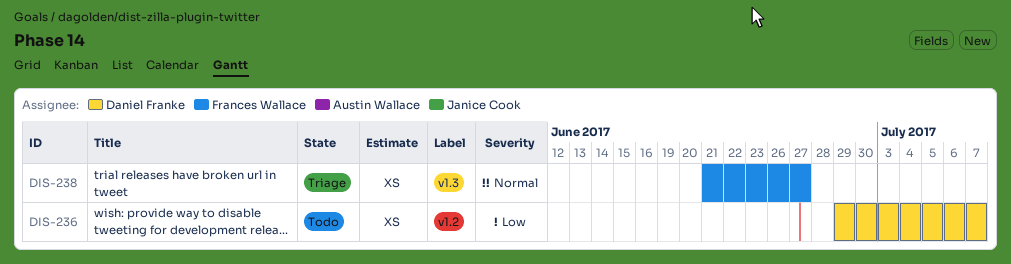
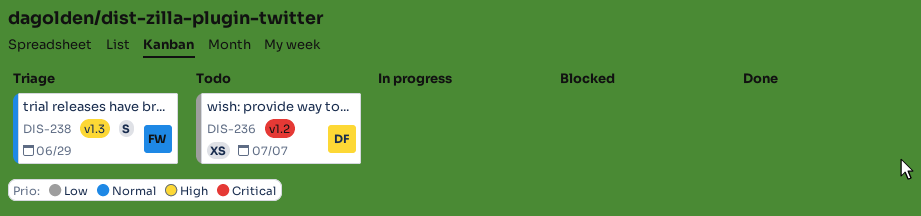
DIS-238, estimate: XS -> S
DIS-238, due: Jun 27 -> Jun 29

